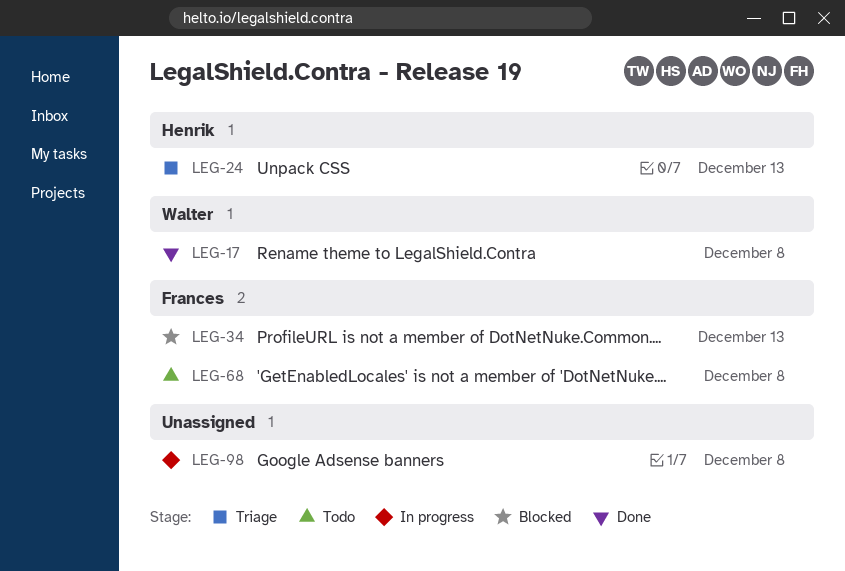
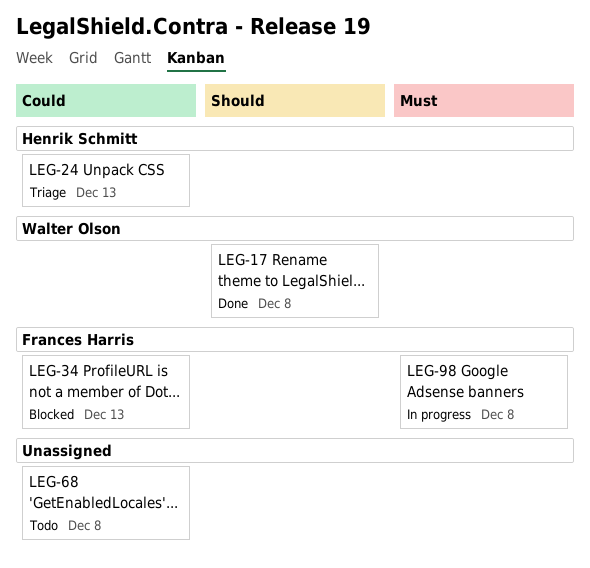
LEG-68, owner: Frances Harris -> none
LEG-98, owner: none -> Frances Harris

